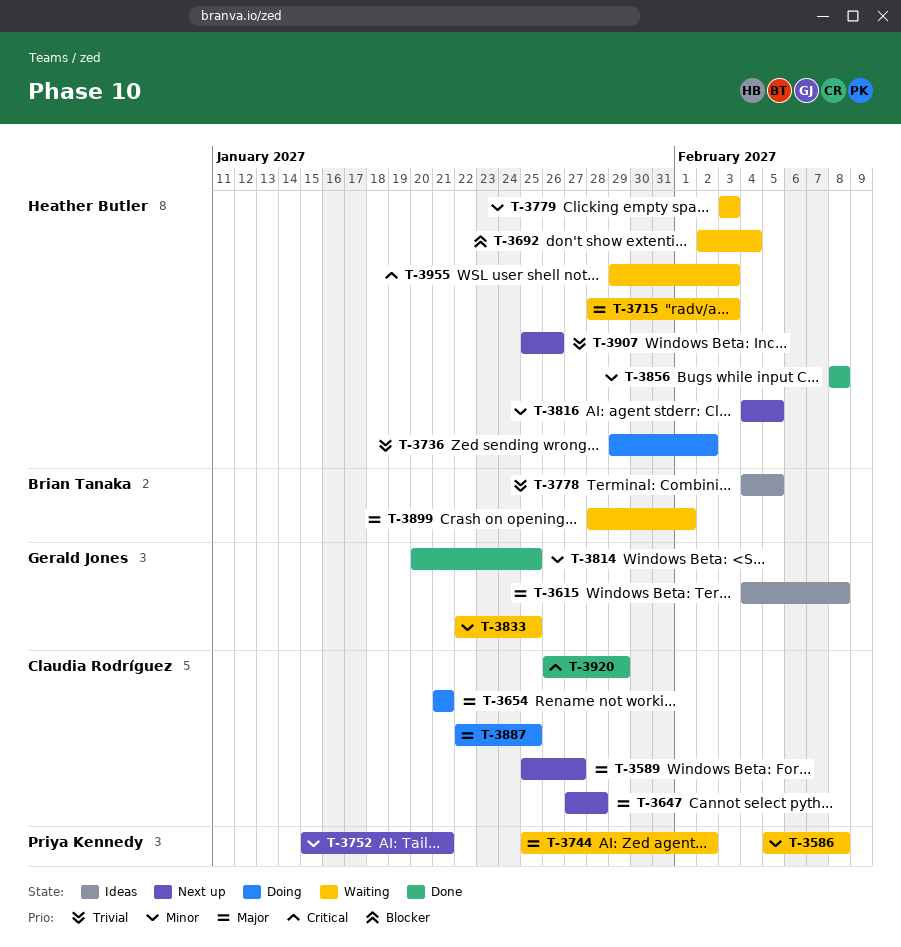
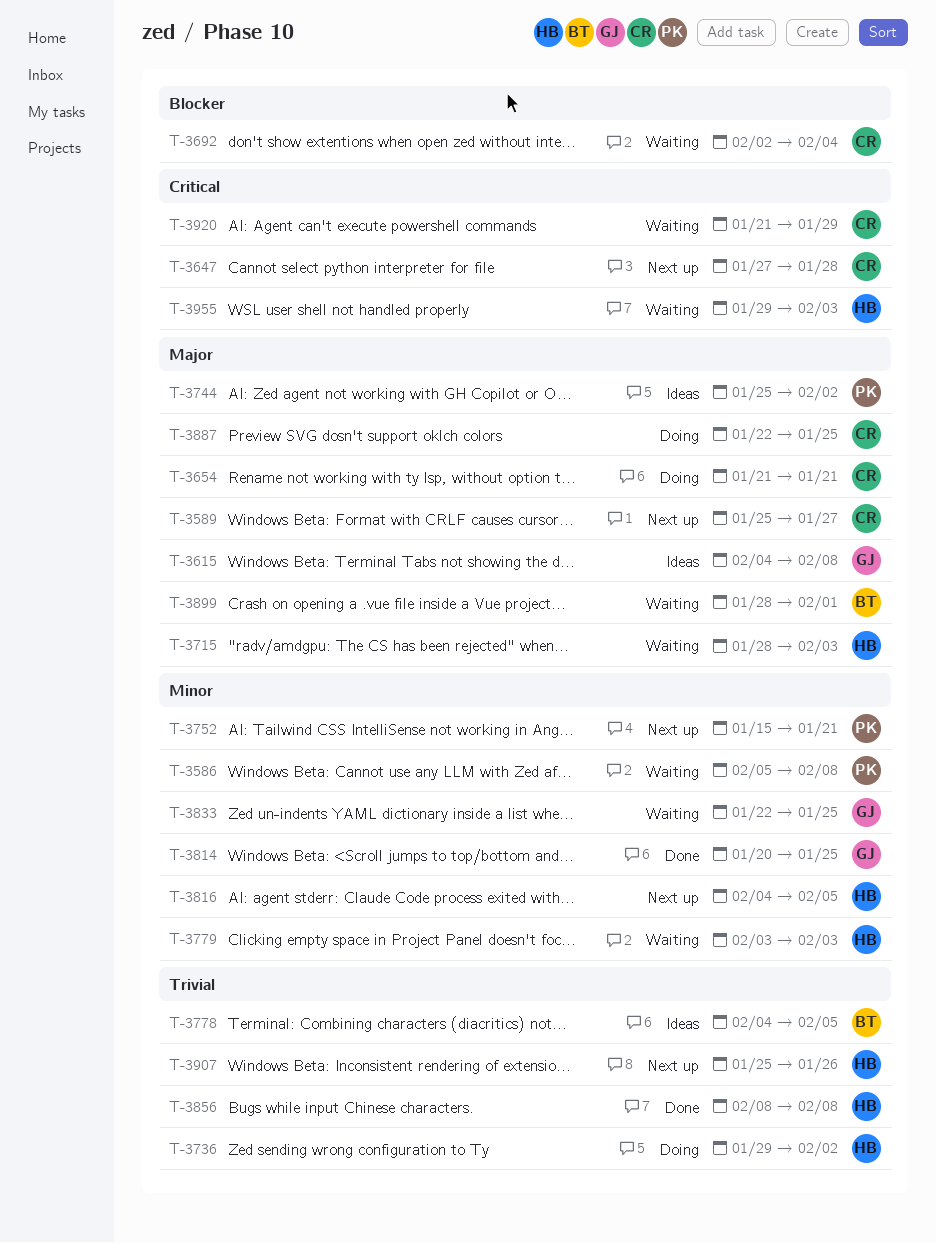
T-3647, priority: Major -> Critical
T-3692, owner: Heather Butler -> Claudia Rodríguez
T-3744, status: Waiting -> Ideas
T-3856, priority: Minor -> Trivial
T-3920, status: Done -> Waiting
T-3920, start: Jan 26 -> Jan 21

